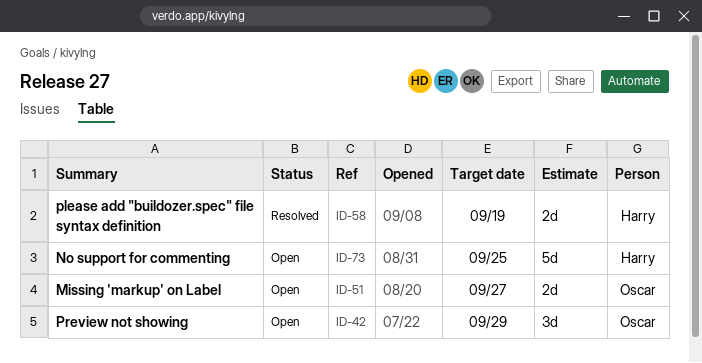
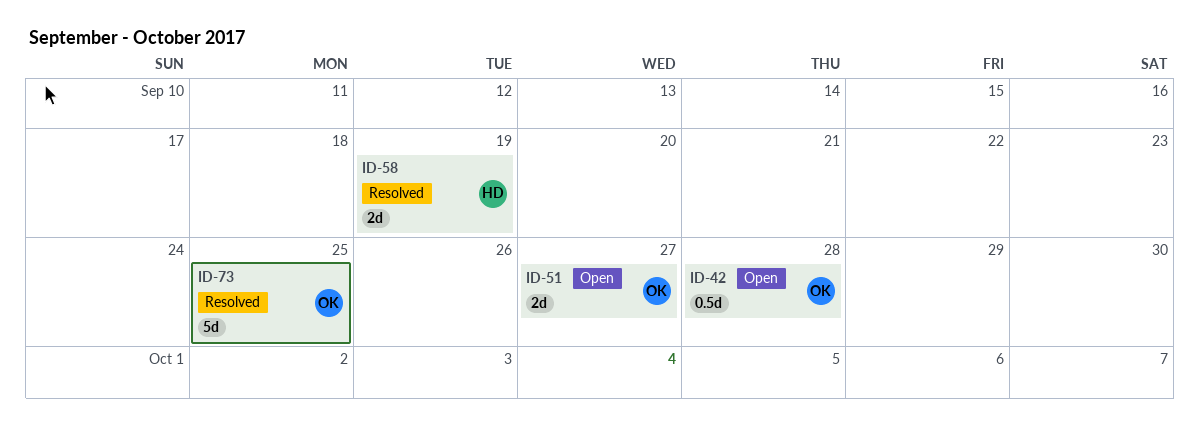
ID-42, estimate: 3d -> 0.5d
ID-42, due: Sep 29 -> Sep 28
ID-73, status: Open -> Resolved
ID-73, owner: Harry -> Oscar

